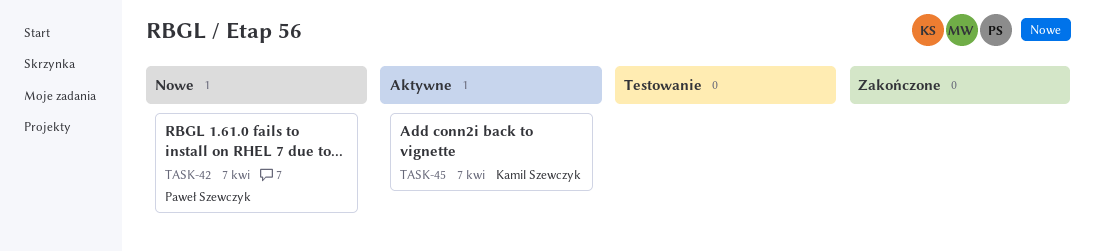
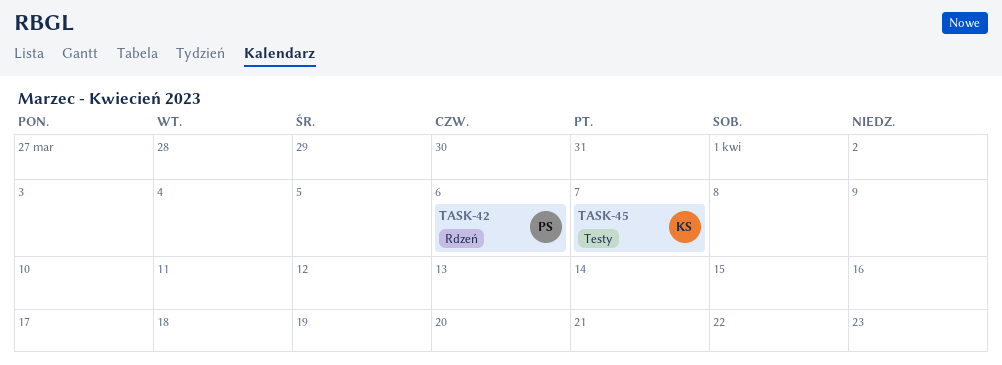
TASK-42, due: Apr 7 -> Apr 6

